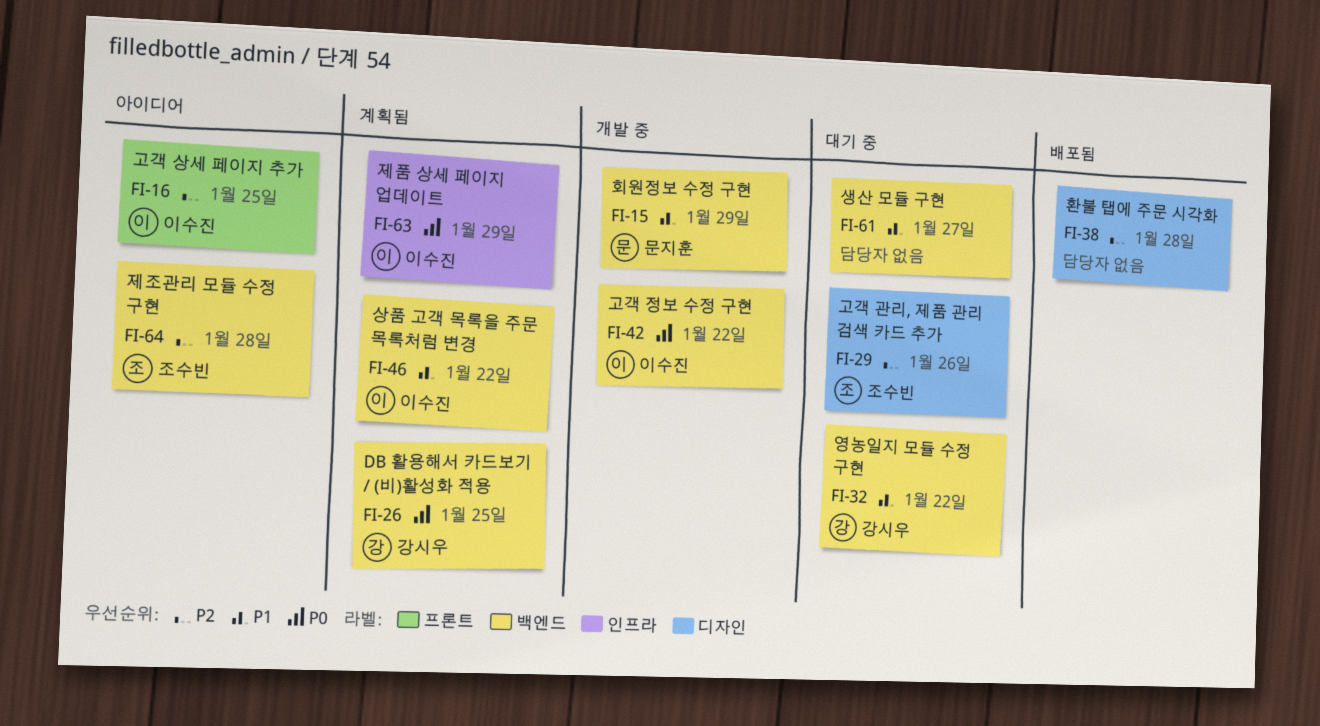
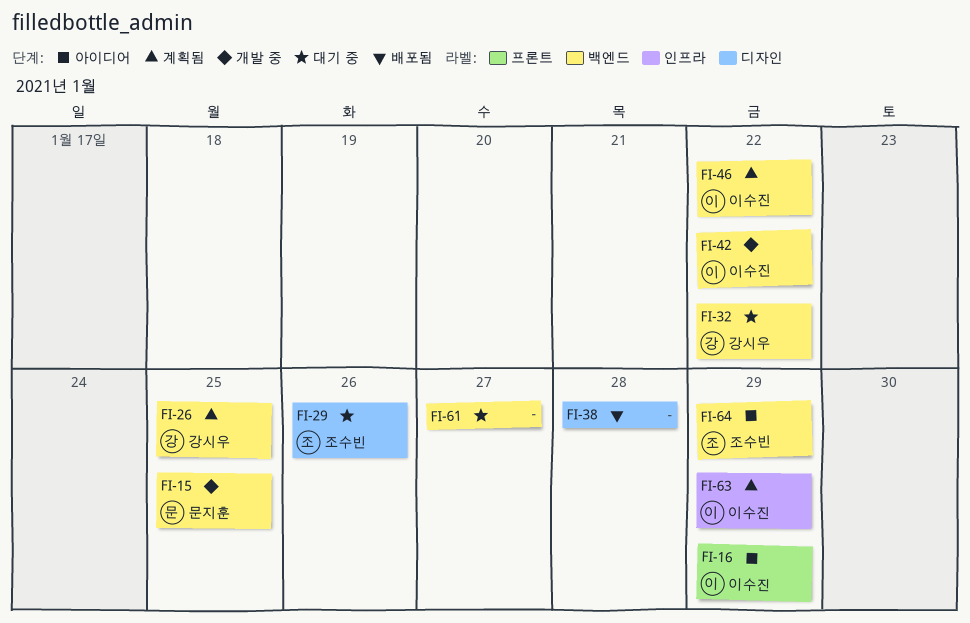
FI-15, due: Jan 29 -> Jan 25
FI-16, due: Jan 25 -> Jan 29
FI-64, due: Jan 28 -> Jan 29

